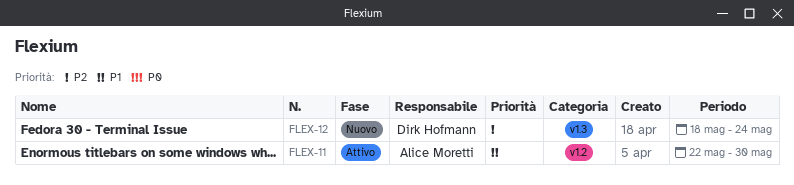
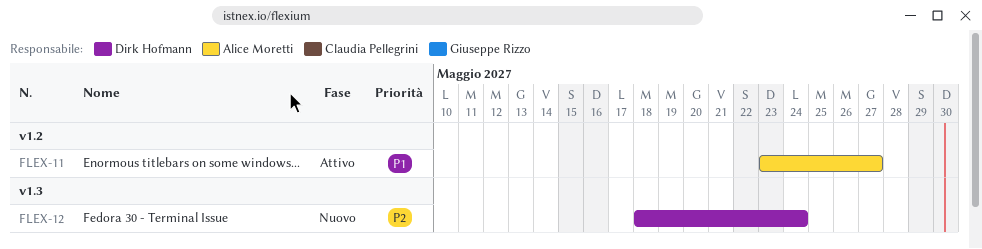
FLEX-11, start: May 22 -> May 23
FLEX-11, due: May 30 -> May 27

